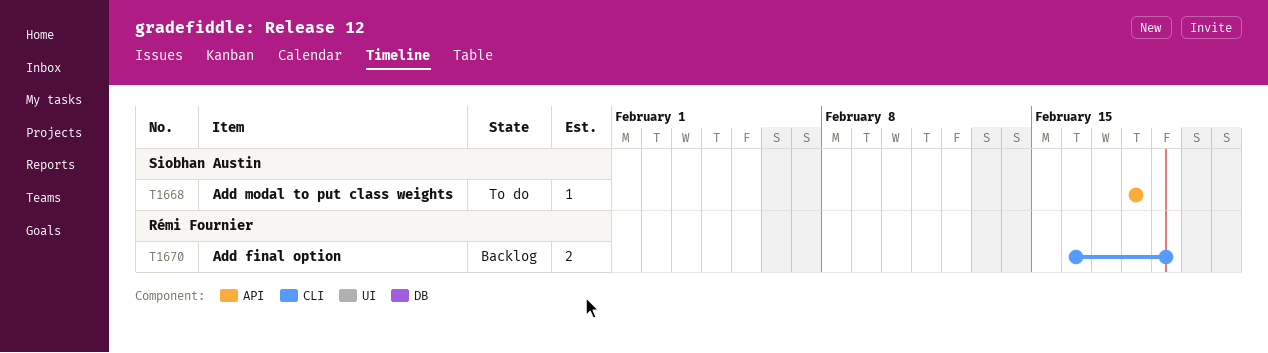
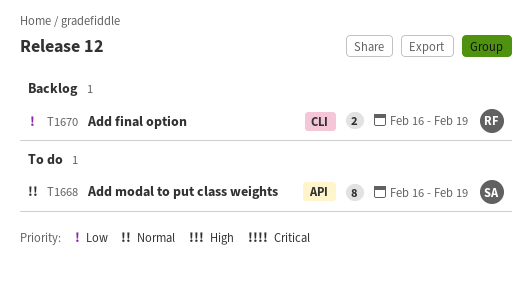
T1668, estimate: 1 -> 8
T1668, start: Feb 18 -> Feb 16
T1668, due: Feb 18 -> Feb 19

